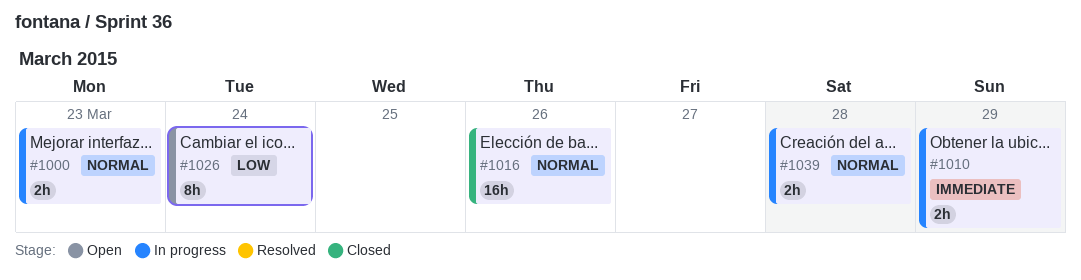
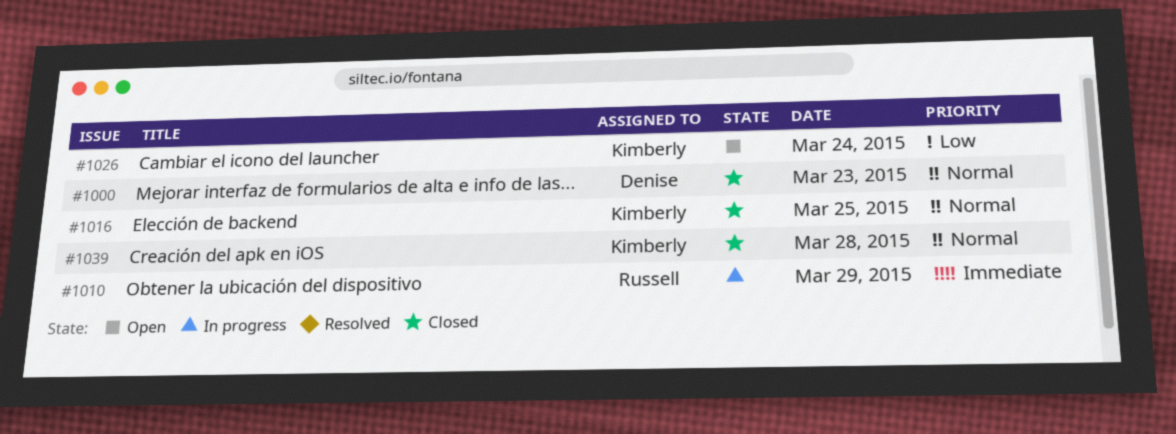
#1000, status: In progress -> Closed
#1016, day: Mar 26 -> Mar 25
#1039, status: In progress -> Closed

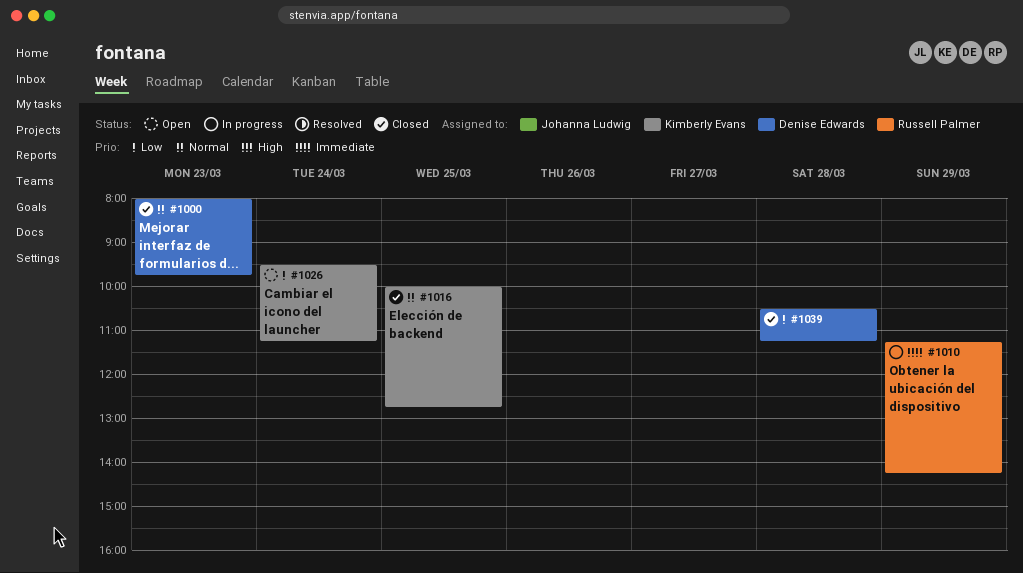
#1039, owner: Kimberly Evans -> Denise Edwards
#1039, priority: Normal -> Low

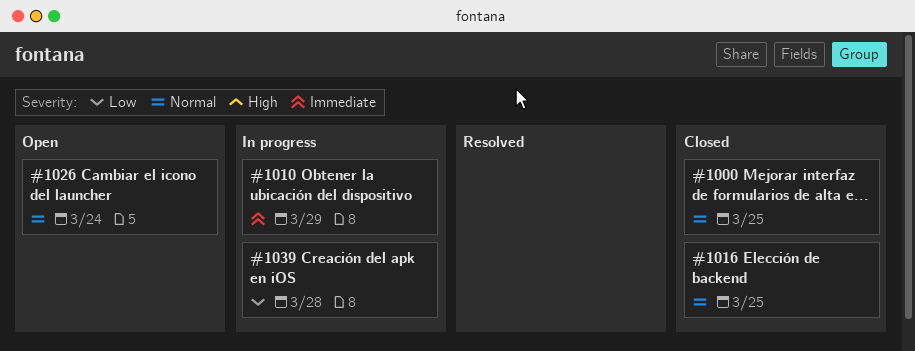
#1000, day: Mar 23 -> Mar 25
#1026, priority: Low -> Normal
#1039, status: Closed -> In progress

